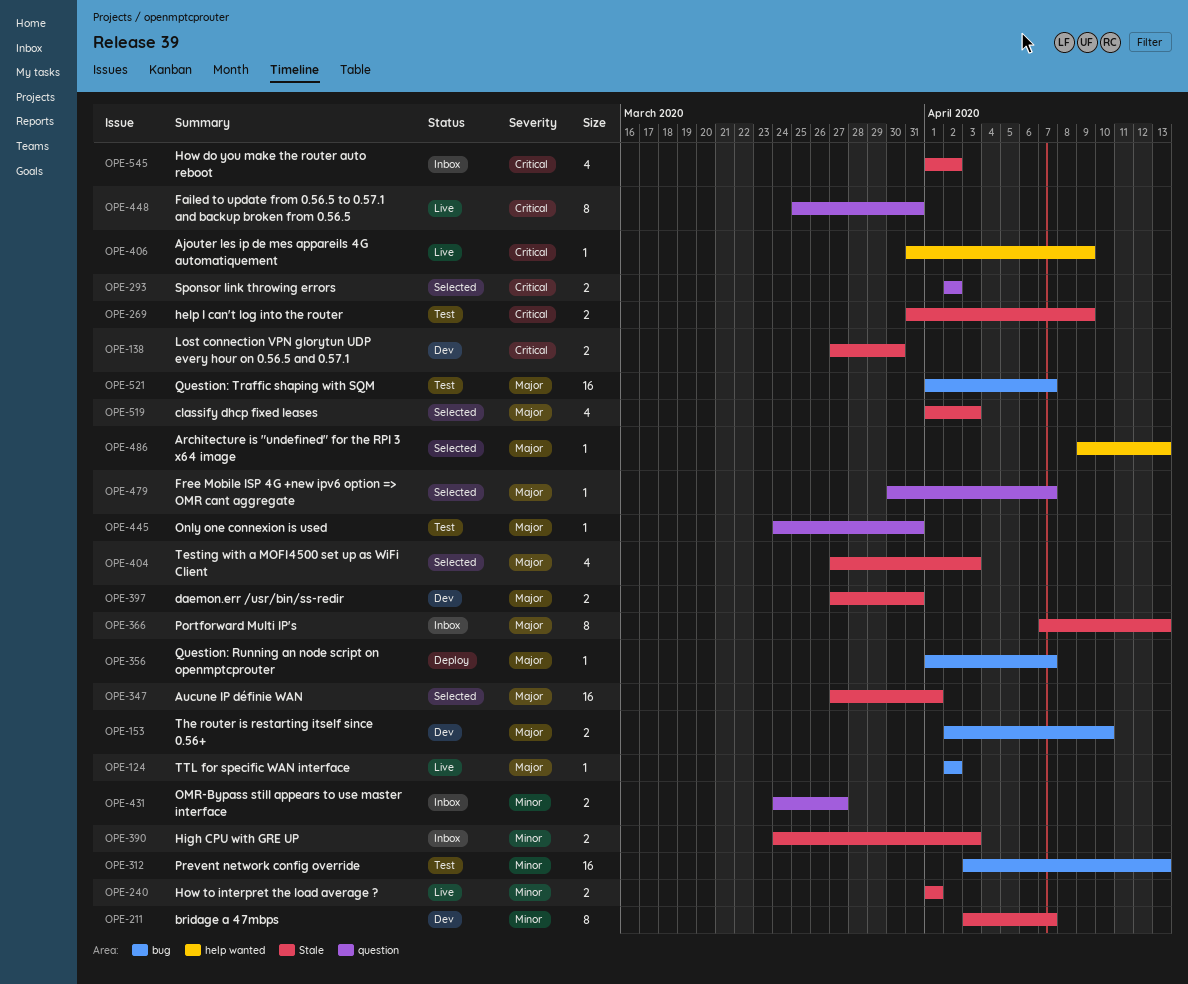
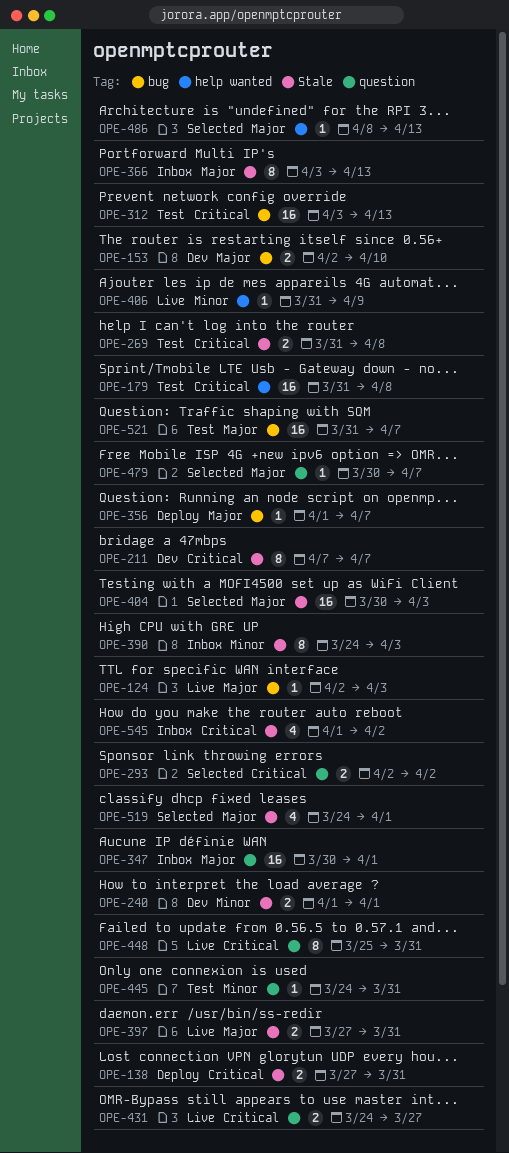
OPE-124, due: Apr 2 -> Apr 3
OPE-138, status: Dev -> Deploy
OPE-138, due: Mar 30 -> Mar 31
OPE-179: none -> present
OPE-211, priority: Minor -> Critical
OPE-211, start: Apr 3 -> Apr 7
OPE-240, status: Live -> Dev
OPE-269, due: Apr 9 -> Apr 8
OPE-312, priority: Minor -> Critical
OPE-347, status: Selected -> Inbox
OPE-347, label: Stale -> question
OPE-347, start: Mar 27 -> Mar 30
OPE-366, start: Apr 7 -> Apr 3
OPE-390, estimate: 2 -> 8
OPE-397, status: Dev -> Live
OPE-404, estimate: 4 -> 16
OPE-404, start: Mar 27 -> Mar 30
OPE-406, priority: Critical -> Minor
OPE-431, status: Inbox -> Live
OPE-431, priority: Minor -> Critical
OPE-445, priority: Major -> Minor
OPE-486, start: Apr 9 -> Apr 8
OPE-519, start: Apr 1 -> Mar 24
OPE-519, due: Apr 3 -> Apr 1
OPE-521, start: Apr 1 -> Mar 31

